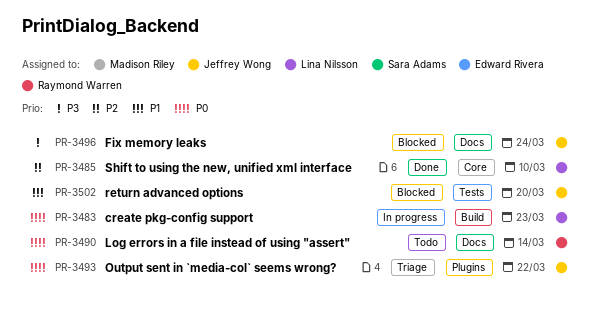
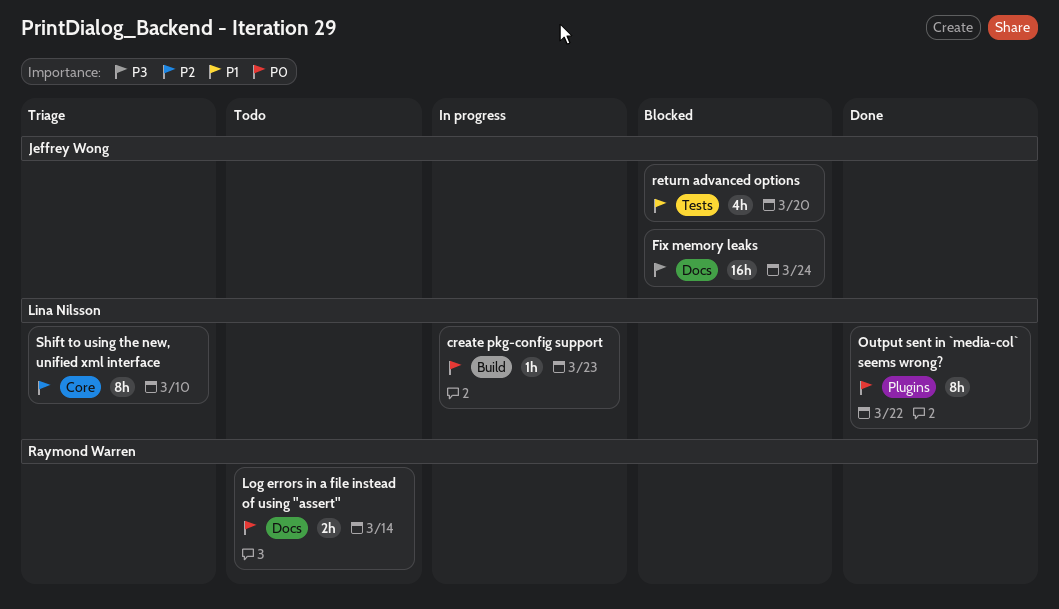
Output sent in `media-col` seems wrong?, status: Triage -> Done
Output sent in `media-col` seems wrong?, owner: Jeffrey Wong -> Lina Nilsson
Shift to using the new, unified xml interface, status: Done -> Triage

